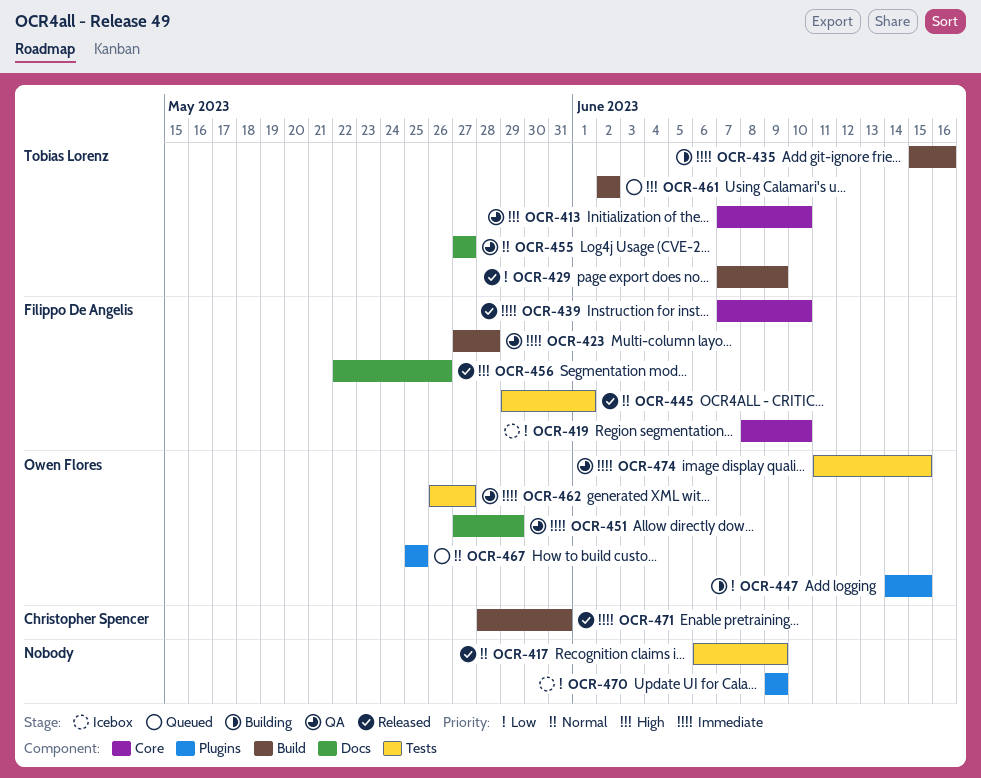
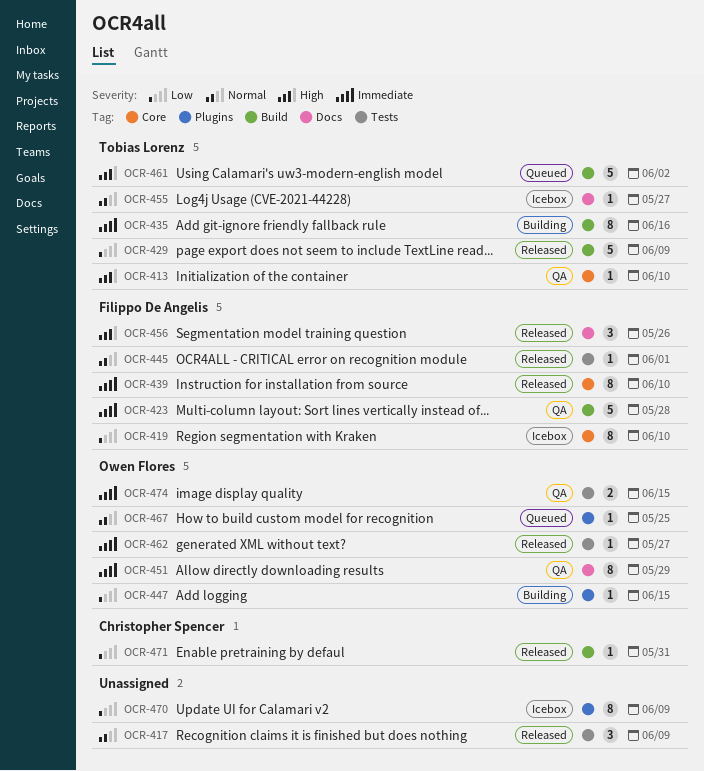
OCR-455, status: QA -> Icebox
OCR-462, status: QA -> Released
OCR-471, priority: Immediate -> Low

